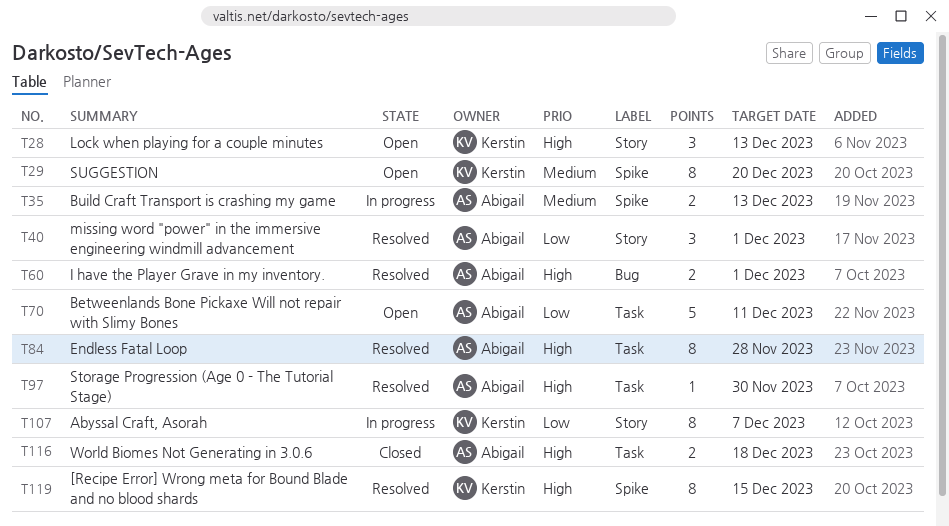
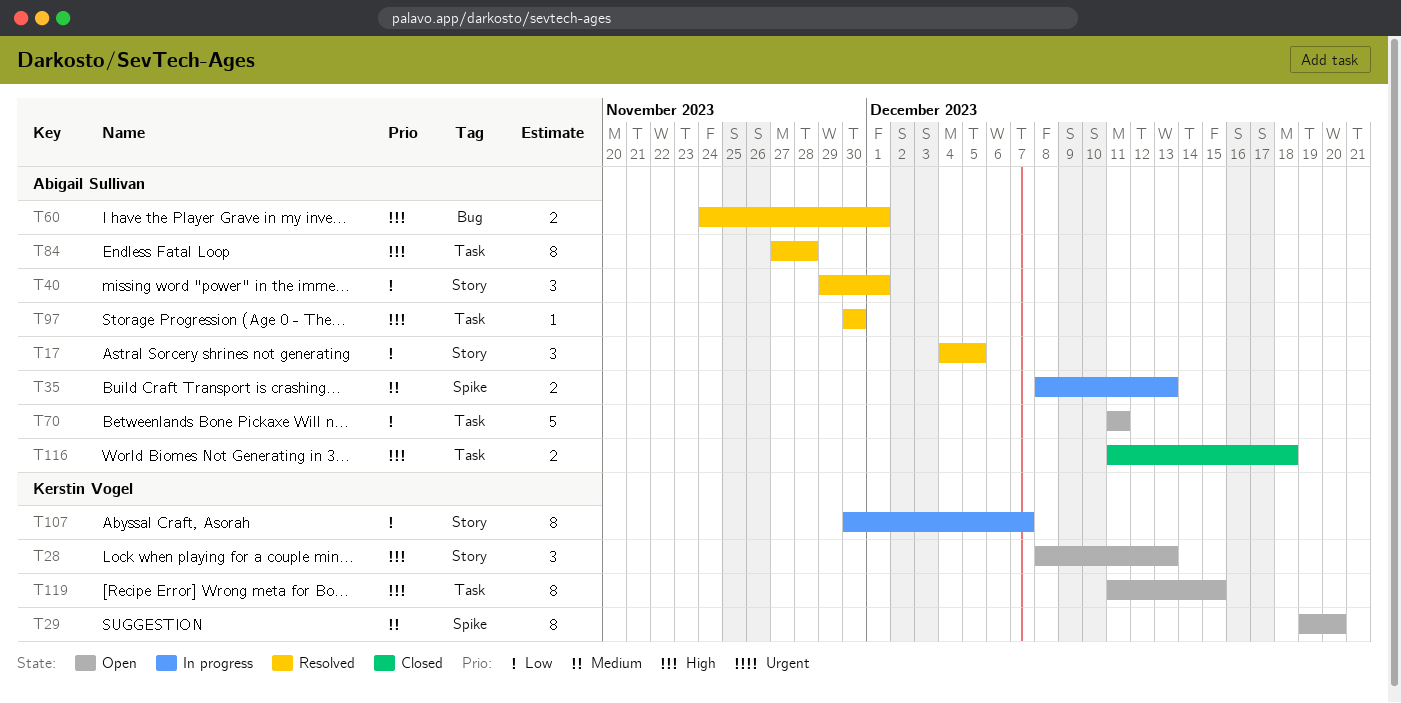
T17: none -> present
T119, status: Resolved -> Open
T119, label: Spike -> Task

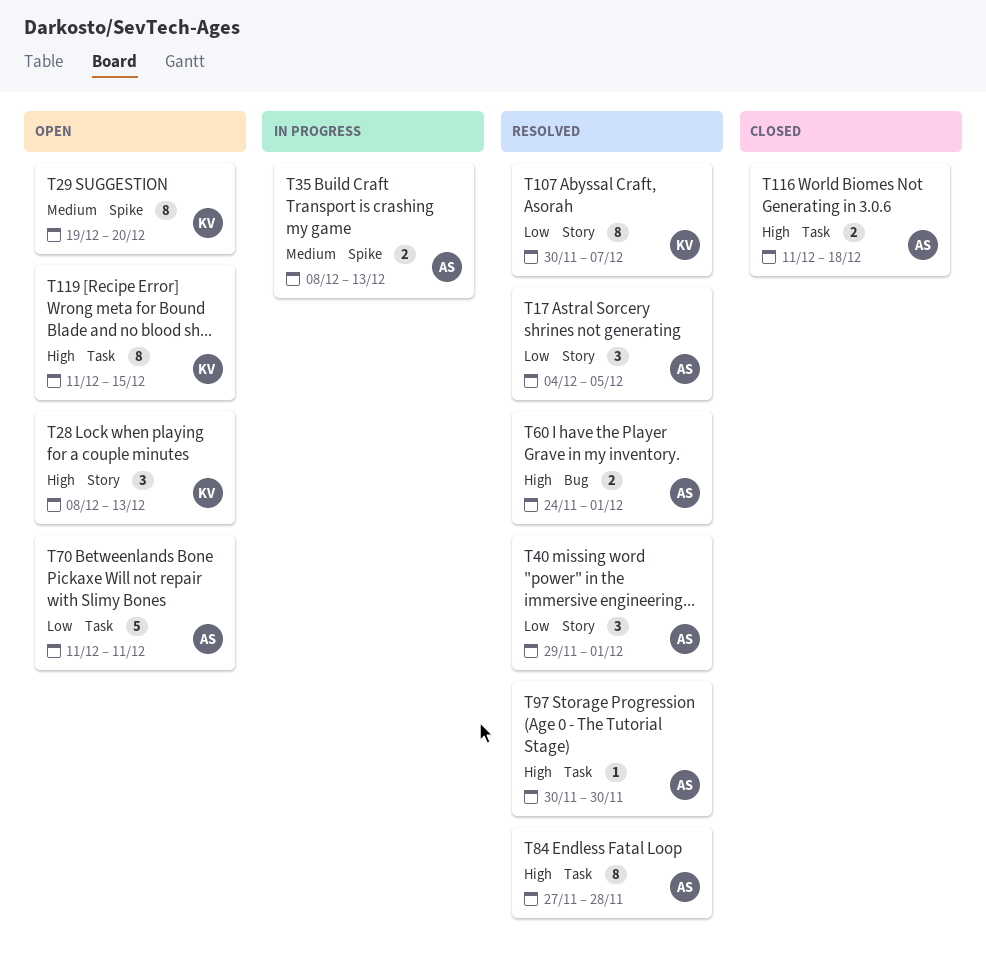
T107, status: In progress -> Resolved

